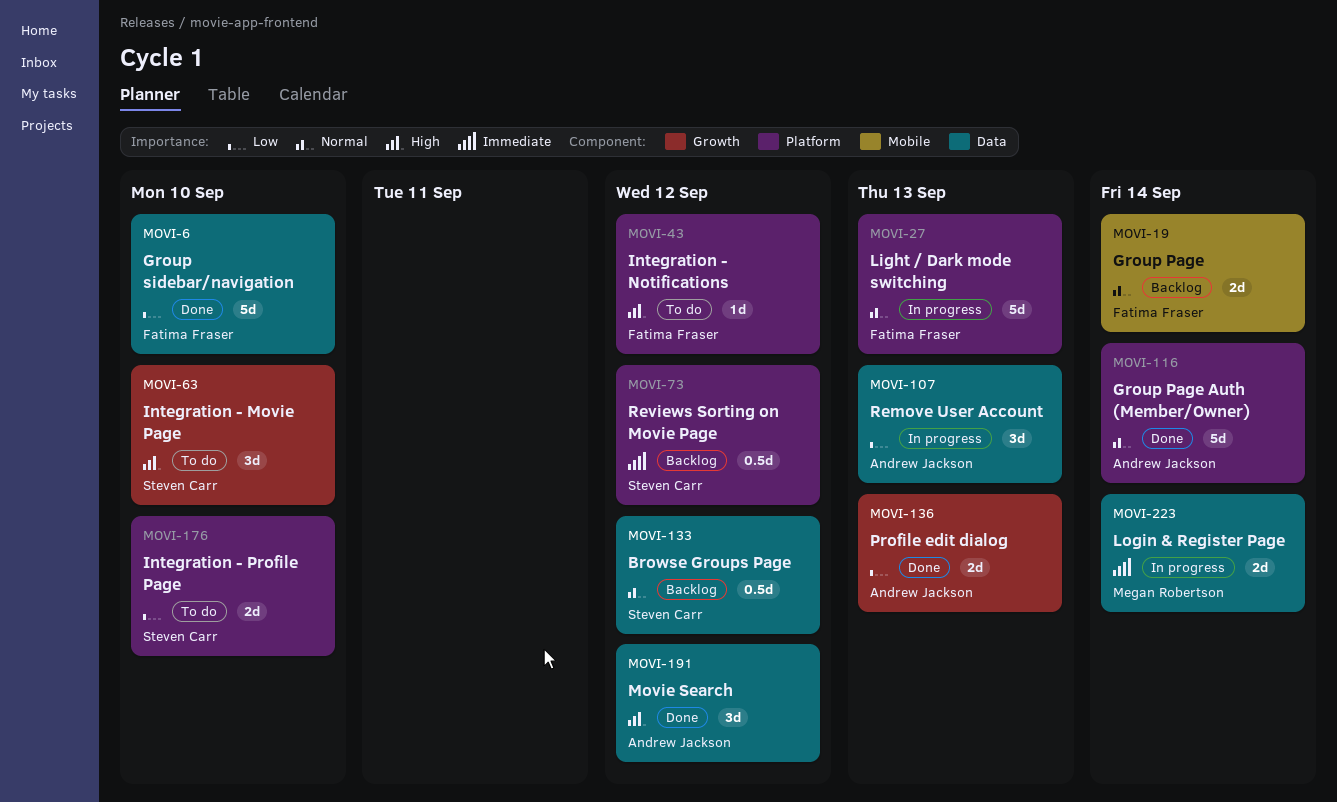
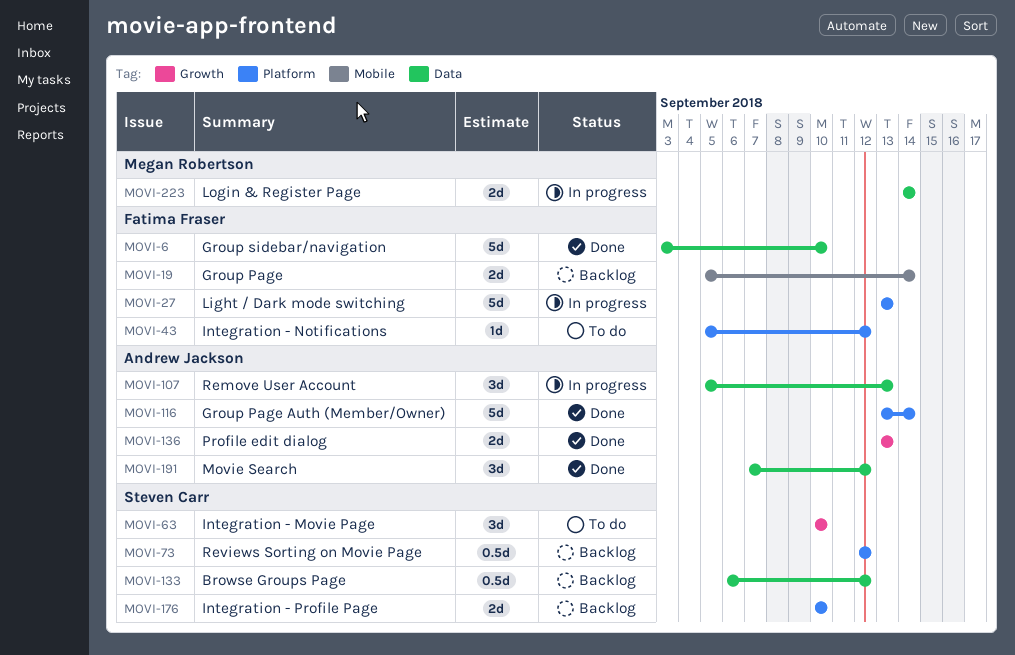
MOVI-176, status: To do -> Backlog

